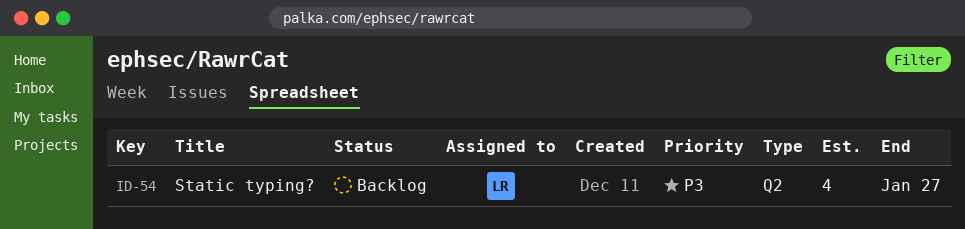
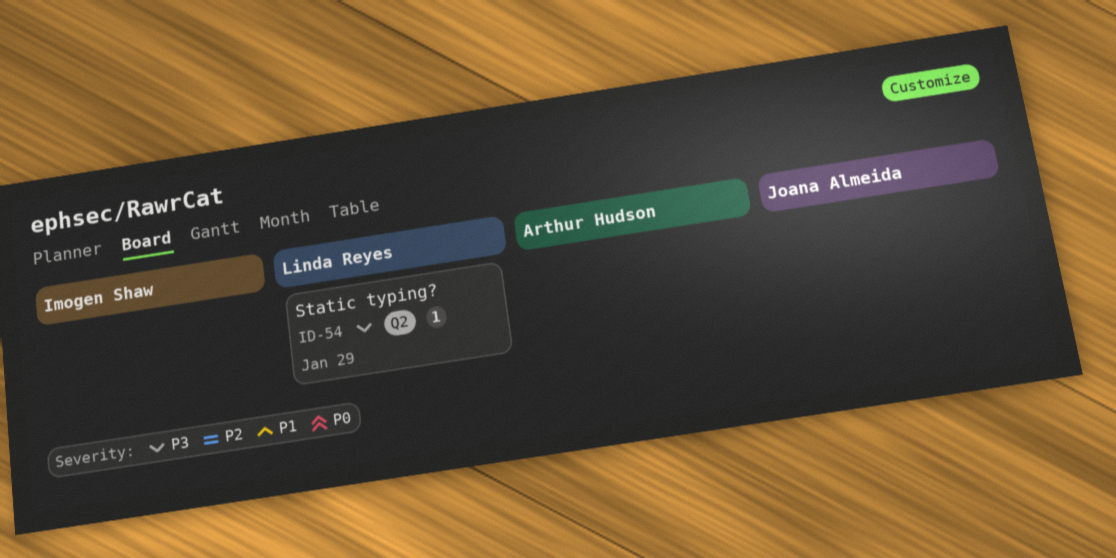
ID-54, estimate: 4 -> 1
ID-54, due: Jan 27 -> Jan 29

